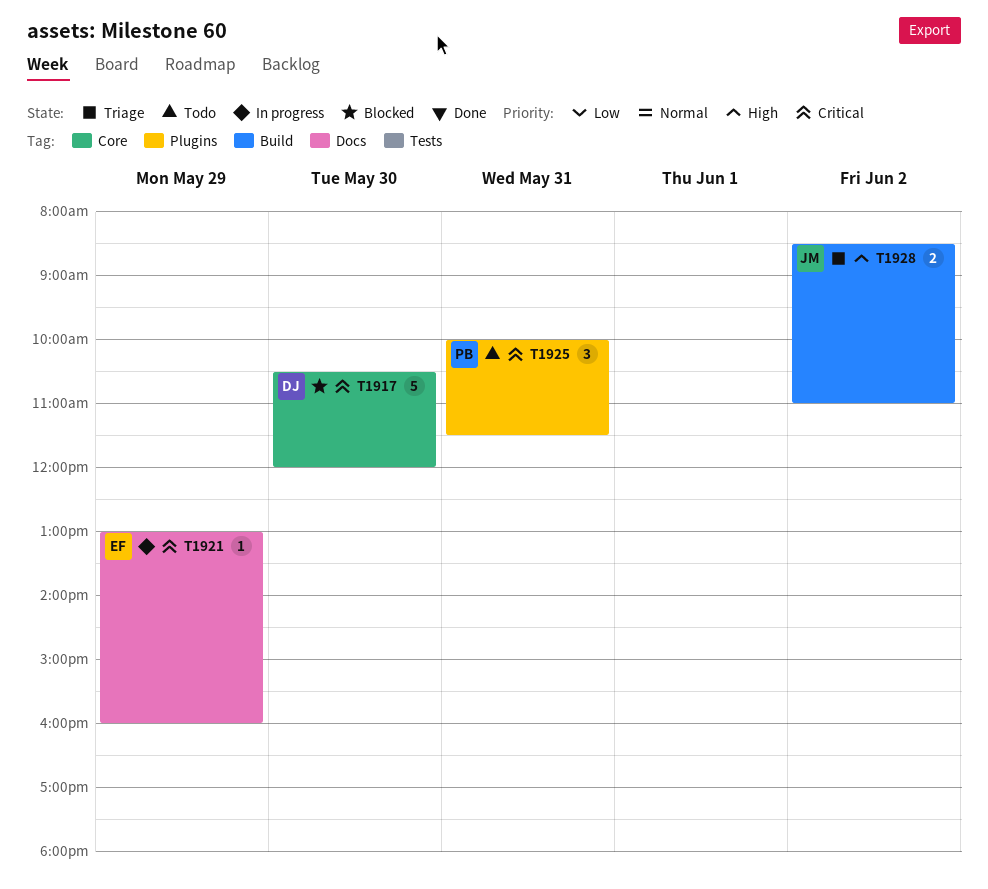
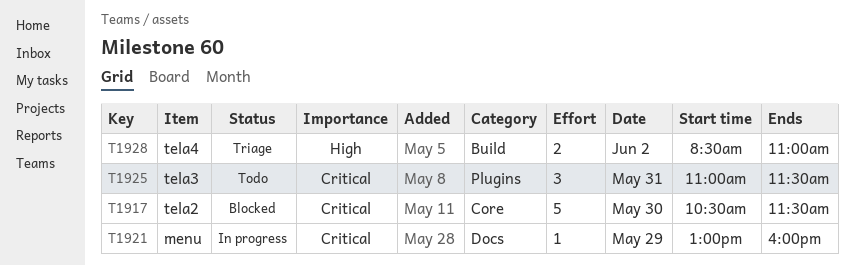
T1917, ends: 12:00 -> 11:30
T1925, begins: 10:00 -> 11:00

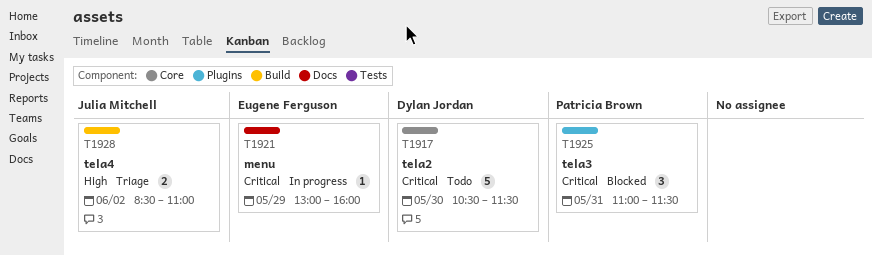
T1917, status: Blocked -> Todo
T1925, status: Todo -> Blocked

